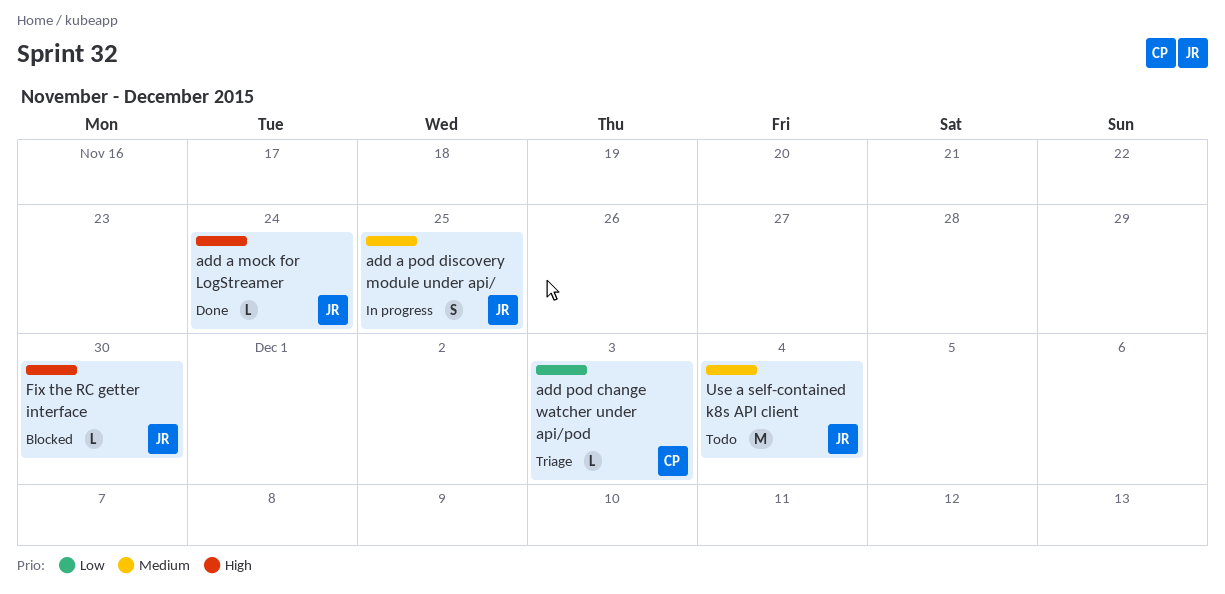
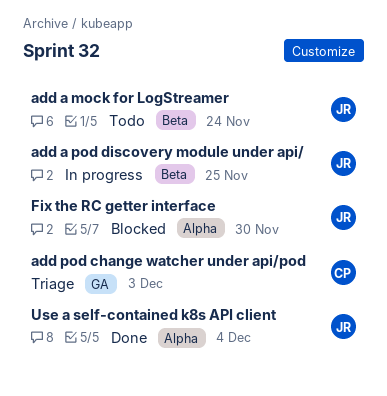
add a mock for LogStreamer, status: Done -> Todo
Use a self-contained k8s API client, status: Todo -> Done

